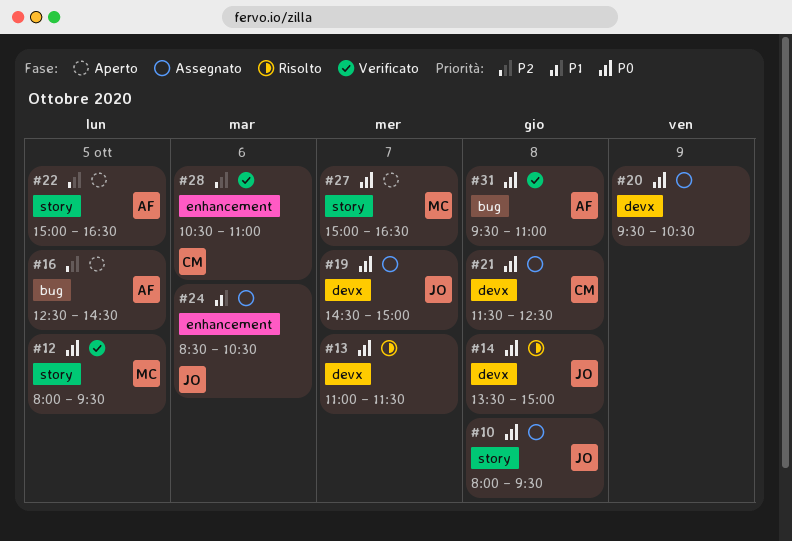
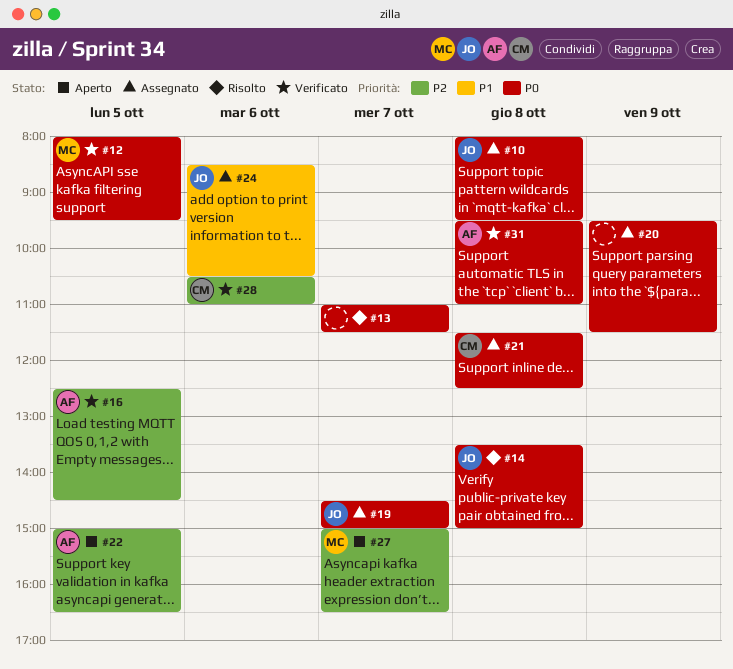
#16, status: Aperto -> Verificato
#20, ends: 10:30 -> 11:30
#27, priority: P0 -> P2

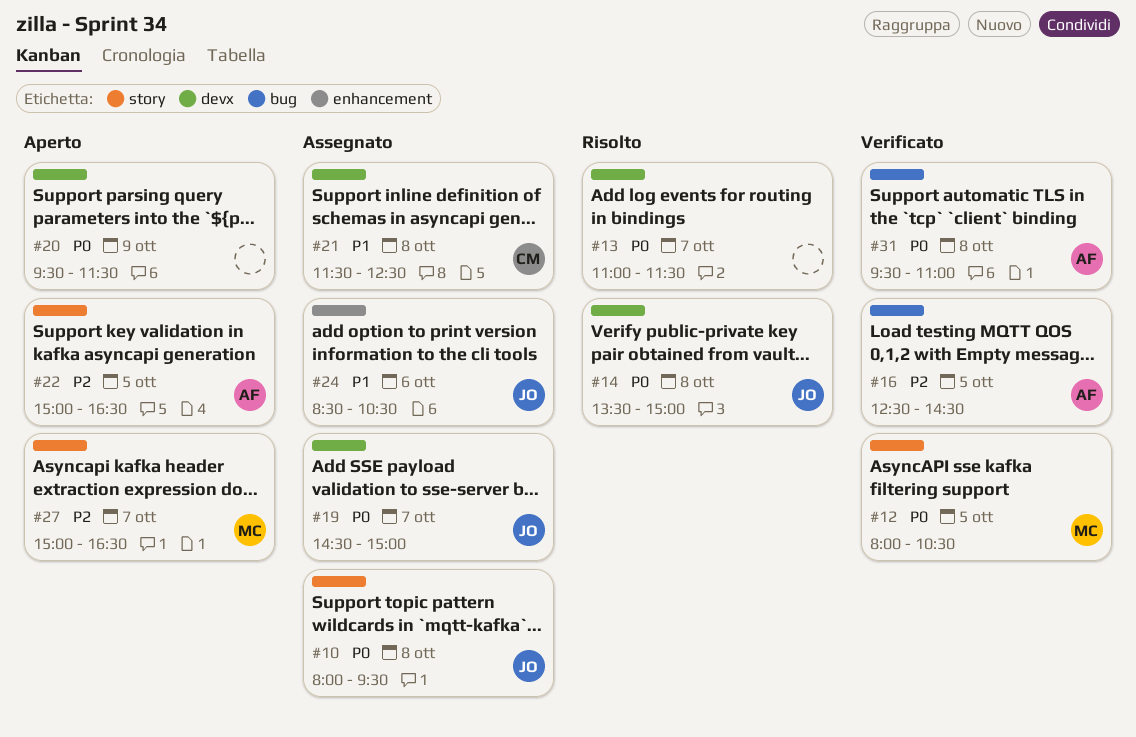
#12, ends: 09:30 -> 10:30
#20, status: Assegnato -> Aperto
#21, priority: P0 -> P1
#28: present -> none

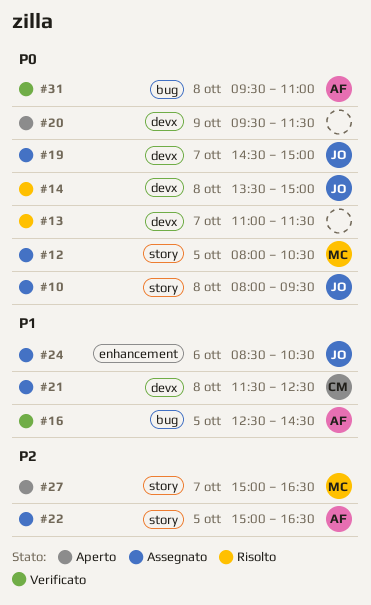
#12, status: Verificato -> Assegnato
#16, priority: P2 -> P1
#22, status: Aperto -> Assegnato

